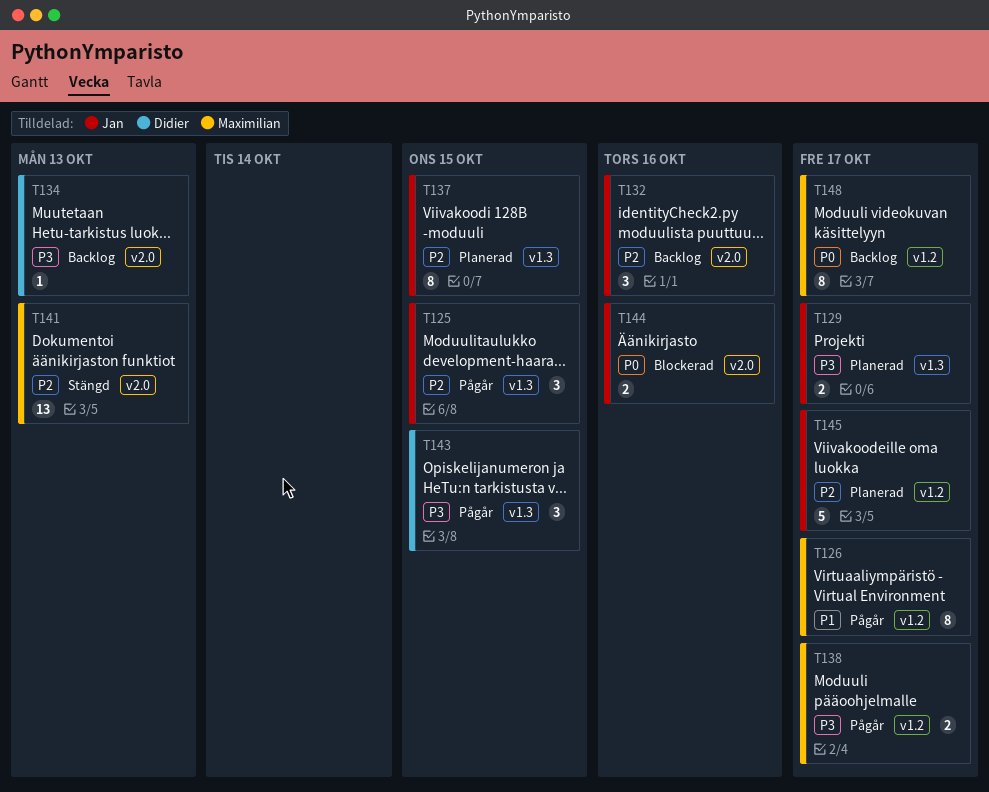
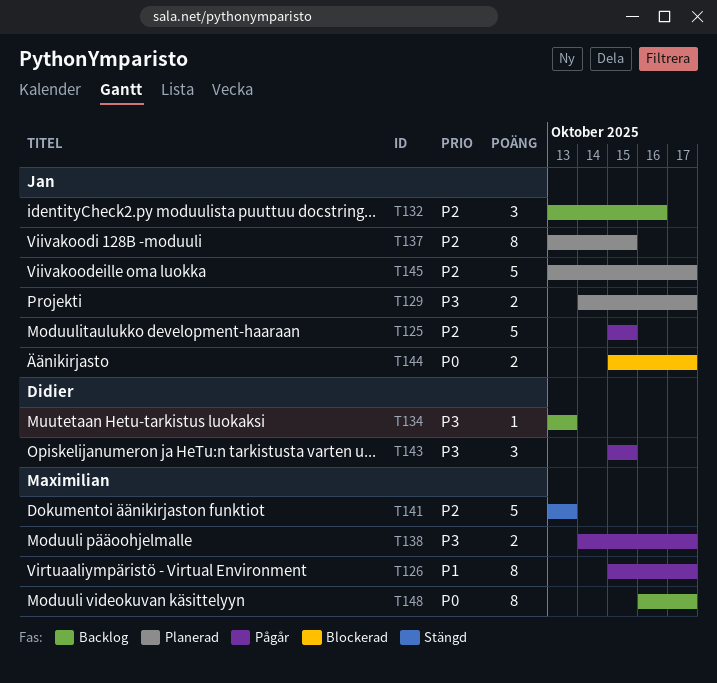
T125, estimate: 3 -> 5
T141, estimate: 13 -> 5
T144, due: Oct 16 -> Oct 17

